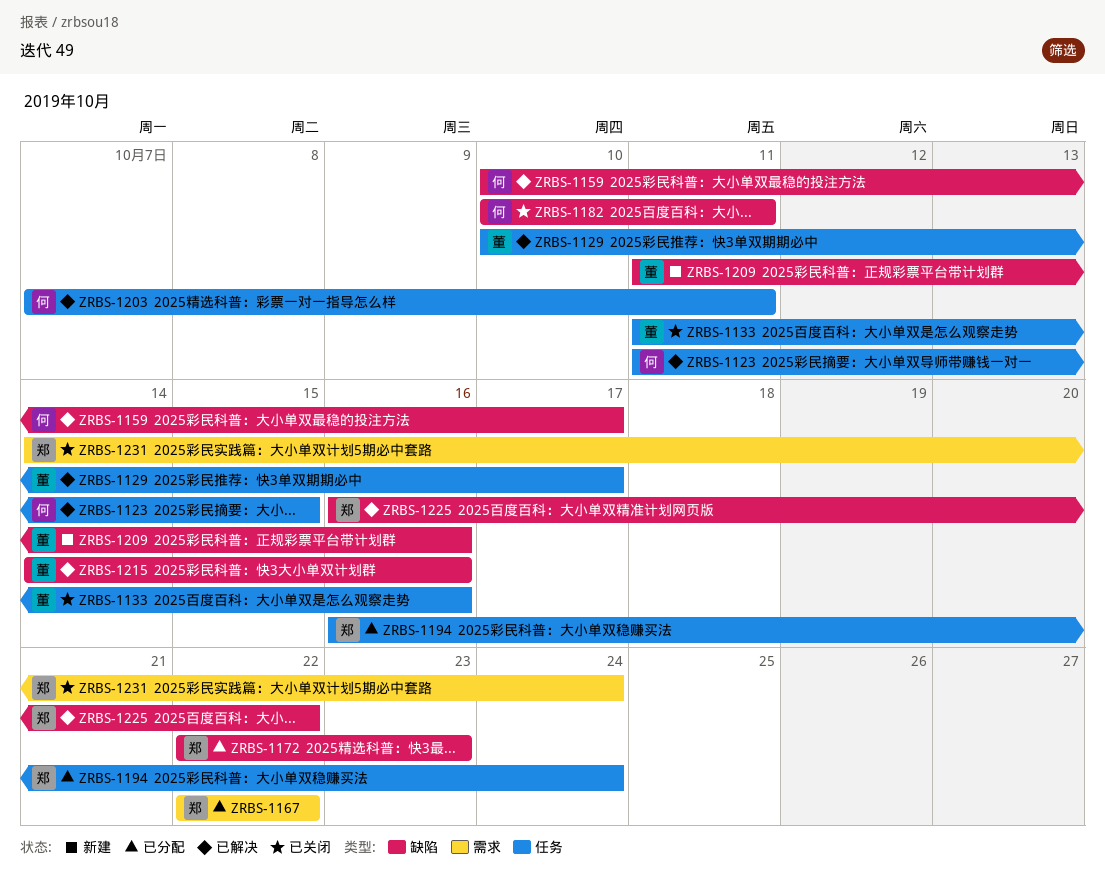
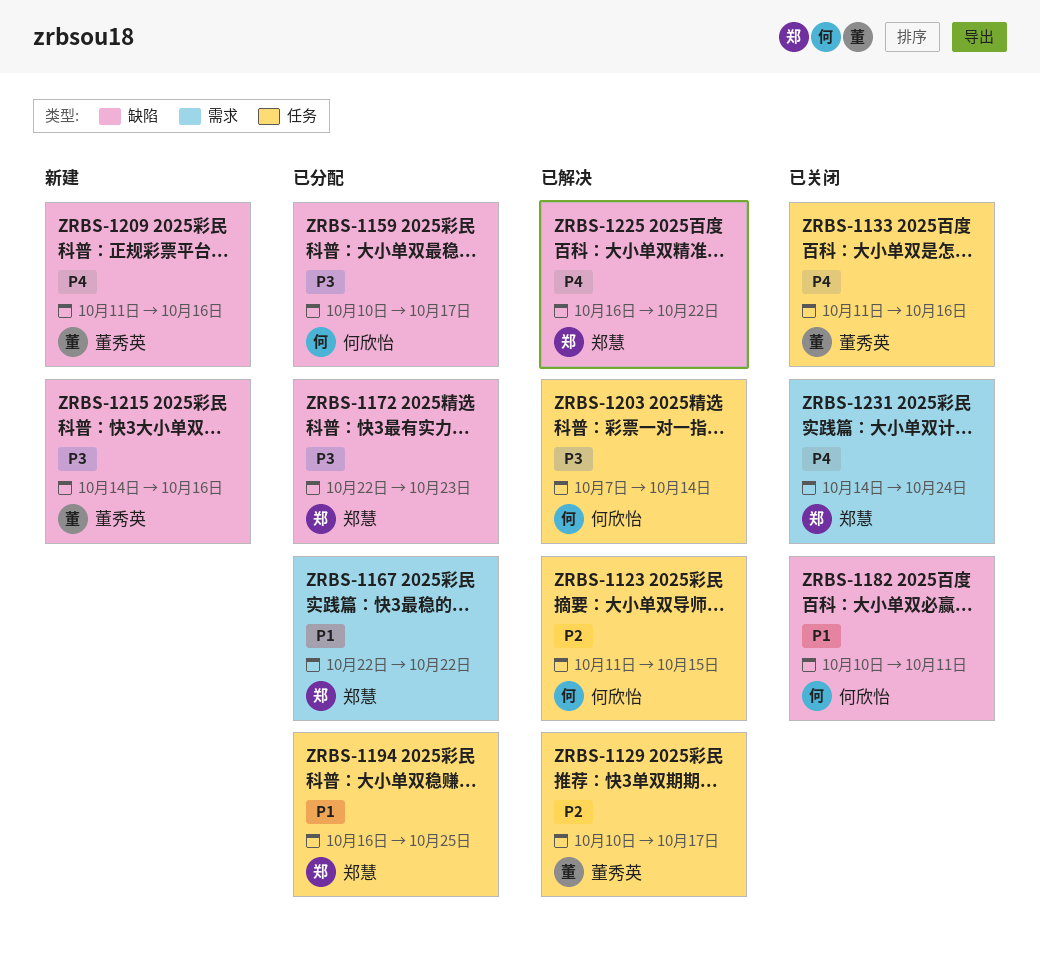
ZRBS-1159, status: 已解决 -> 已分配
ZRBS-1194, due: Oct 24 -> Oct 25
ZRBS-1203, due: Oct 11 -> Oct 14
ZRBS-1215, status: 已解决 -> 新建

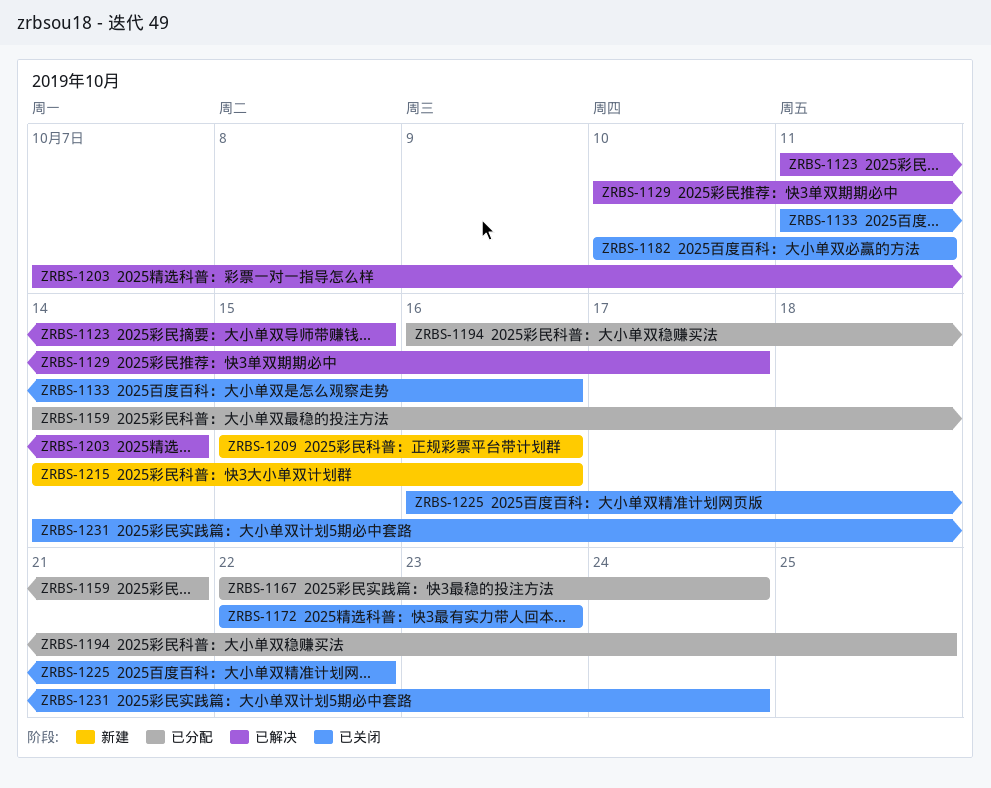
ZRBS-1159, start: Oct 10 -> Oct 14
ZRBS-1159, due: Oct 17 -> Oct 21
ZRBS-1167, due: Oct 22 -> Oct 24
ZRBS-1172, status: 已分配 -> 已关闭
ZRBS-1209, start: Oct 11 -> Oct 15
ZRBS-1225, status: 已解决 -> 已关闭

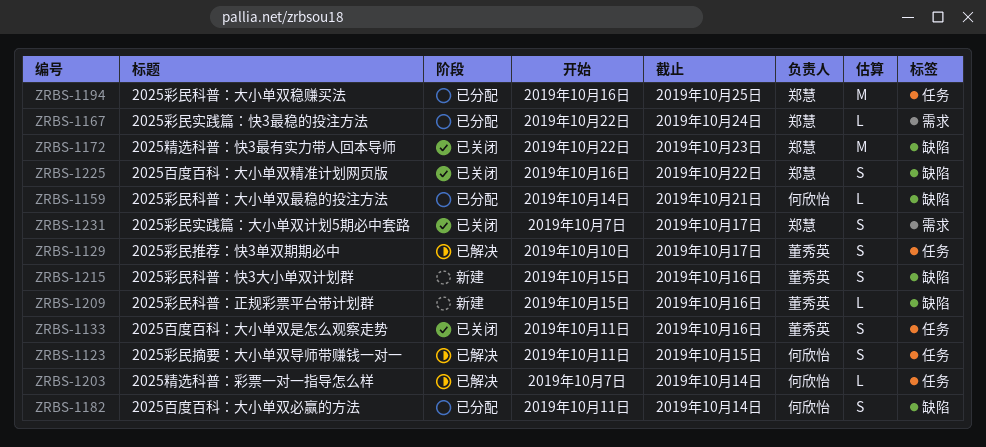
ZRBS-1182, status: 已关闭 -> 已分配
ZRBS-1182, start: Oct 10 -> Oct 11
ZRBS-1182, due: Oct 11 -> Oct 14
ZRBS-1215, start: Oct 14 -> Oct 15
ZRBS-1231, start: Oct 14 -> Oct 7
ZRBS-1231, due: Oct 24 -> Oct 17

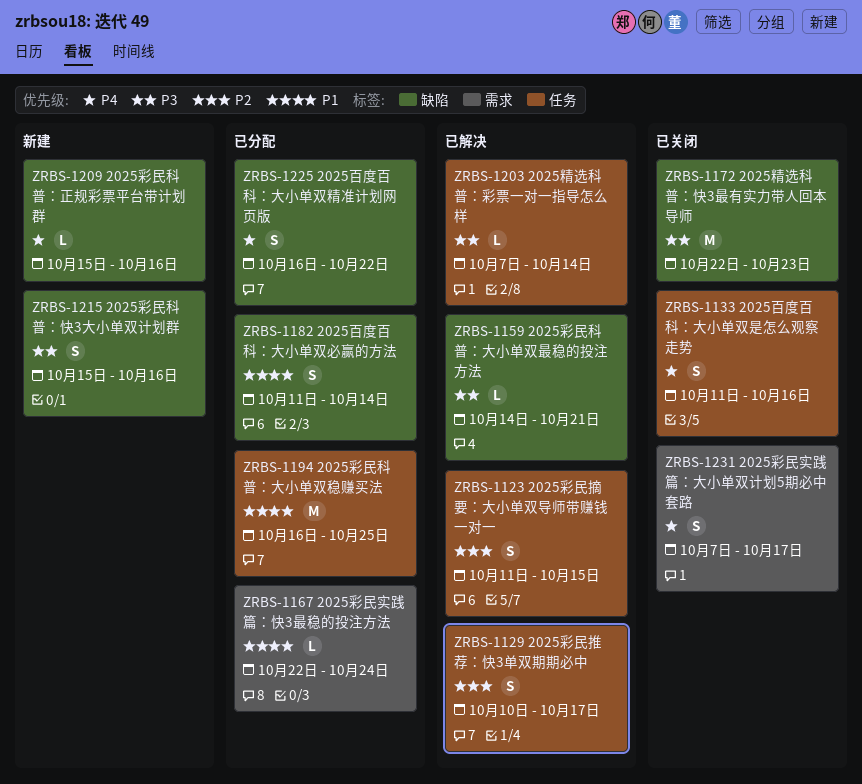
ZRBS-1159, status: 已分配 -> 已解决
ZRBS-1225, status: 已关闭 -> 已分配

